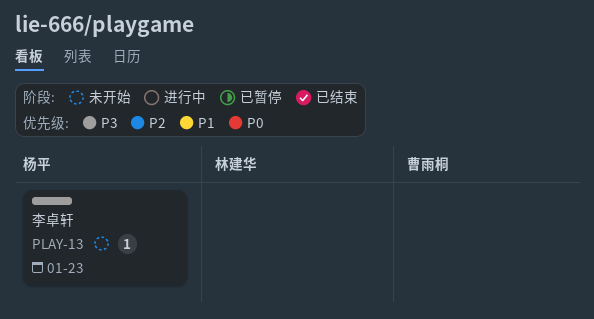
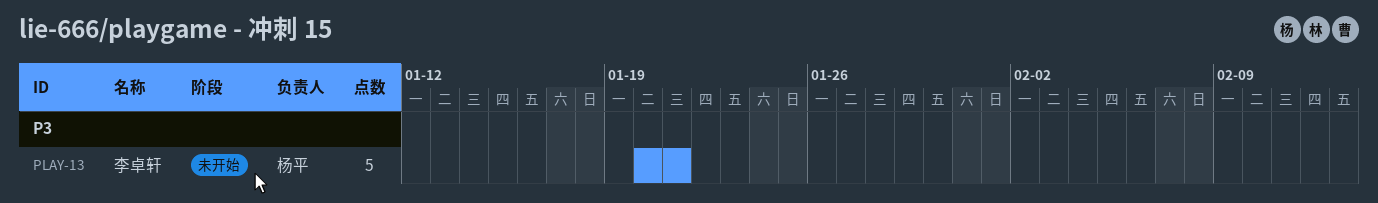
PLAY-13, estimate: 1 -> 5
PLAY-13, due: Jan 23 -> Jan 21

